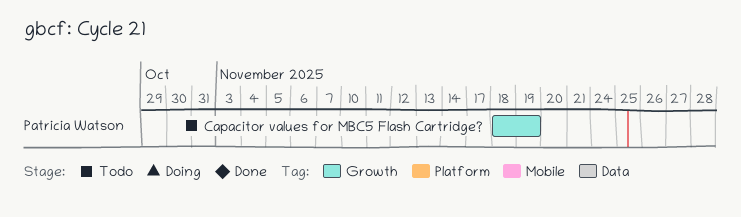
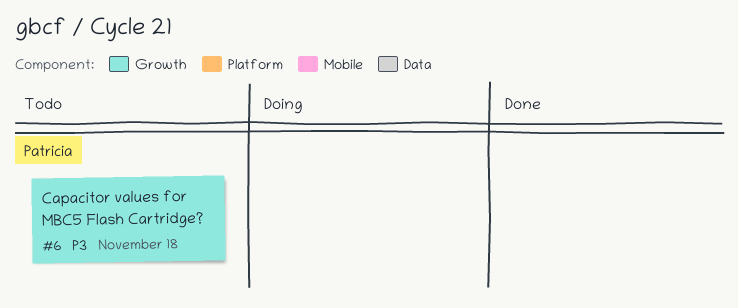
Capacitor values for MBC5 Flash Cartridge?, due: Nov 19 -> Nov 18

